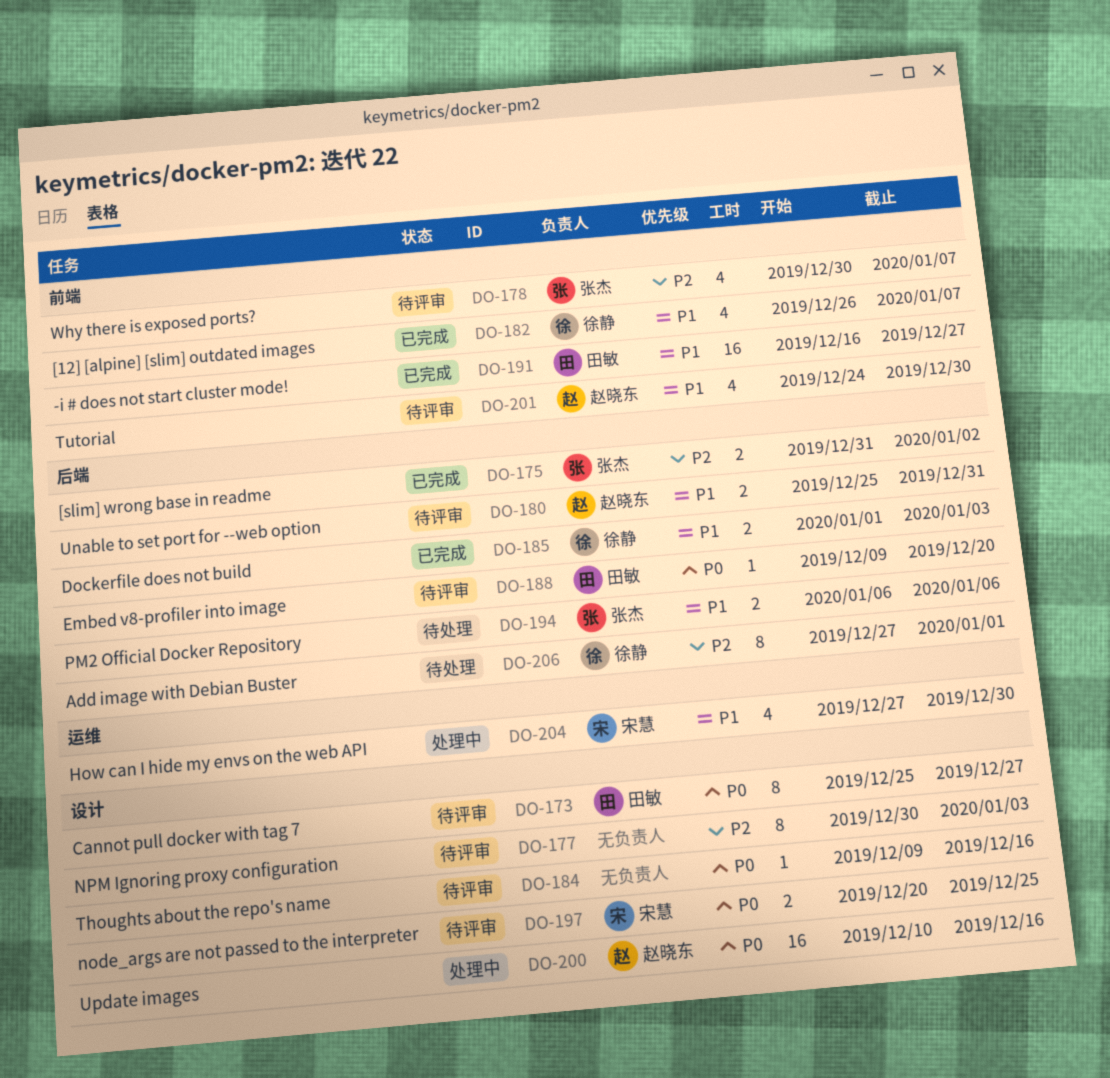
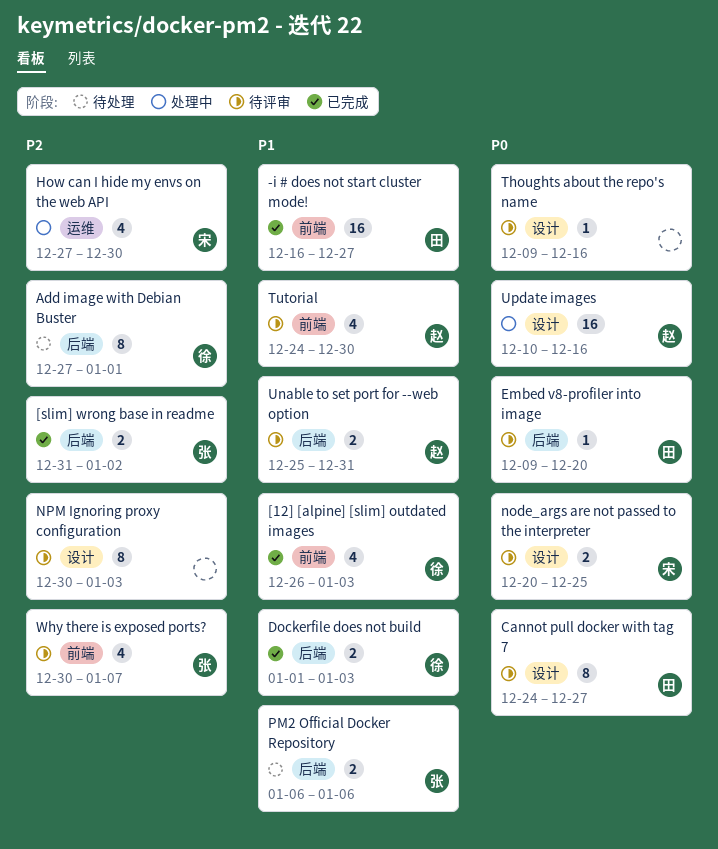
[12] [alpine] [slim] outdated images, due: Jan 7 -> Jan 3
Cannot pull docker with tag 7, start: Dec 25 -> Dec 24
How can I hide my envs on the web API, priority: P1 -> P2

